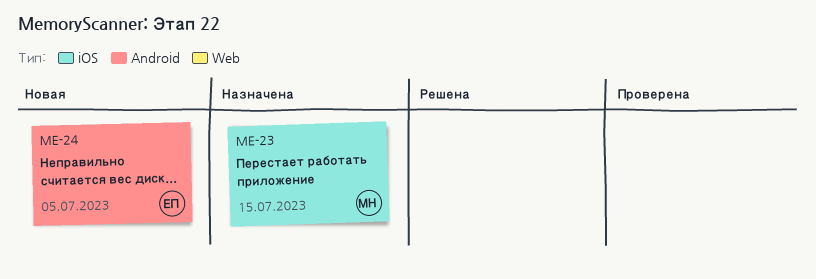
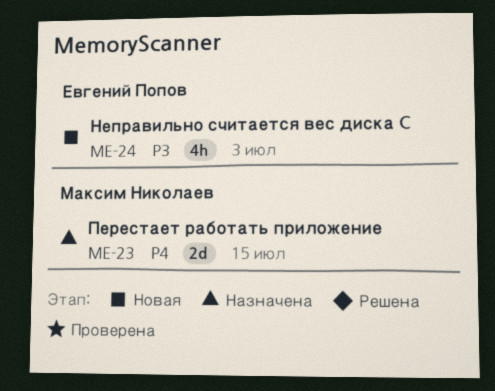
ME-24, due: Jul 5 -> Jul 3

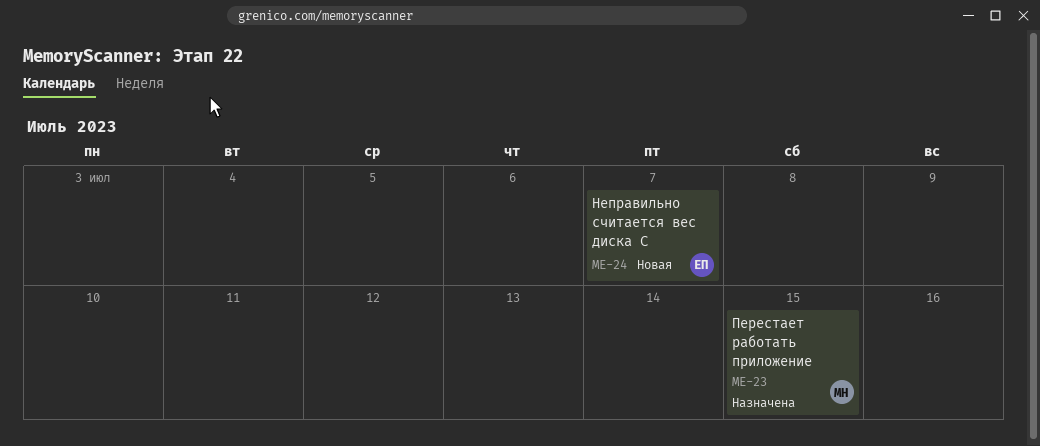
ME-24, due: Jul 3 -> Jul 7

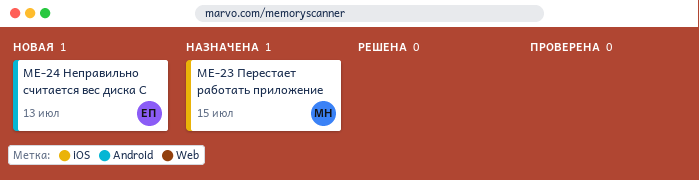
ME-24, due: Jul 7 -> Jul 13

